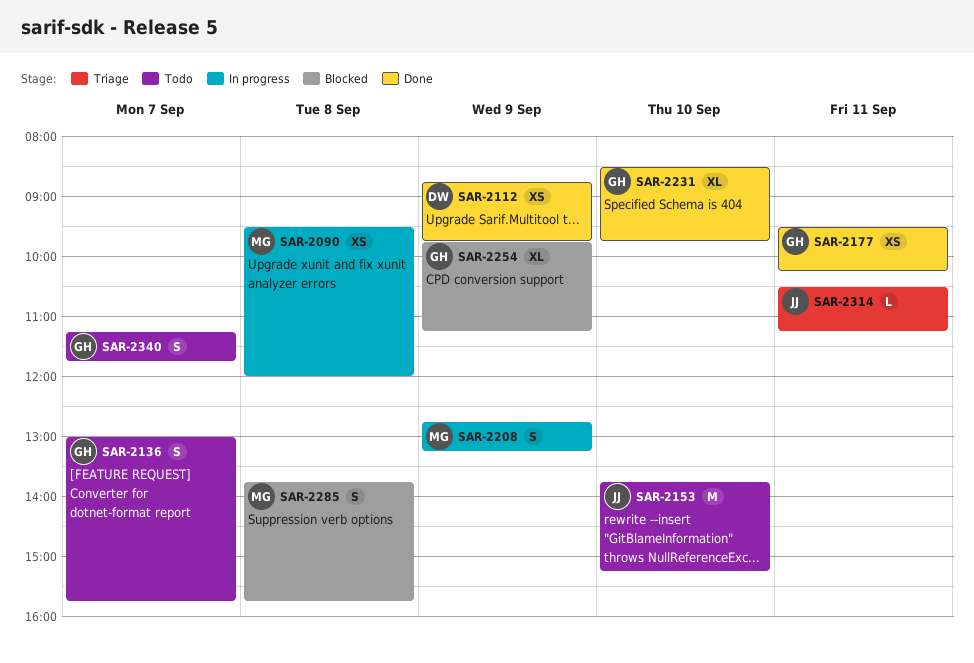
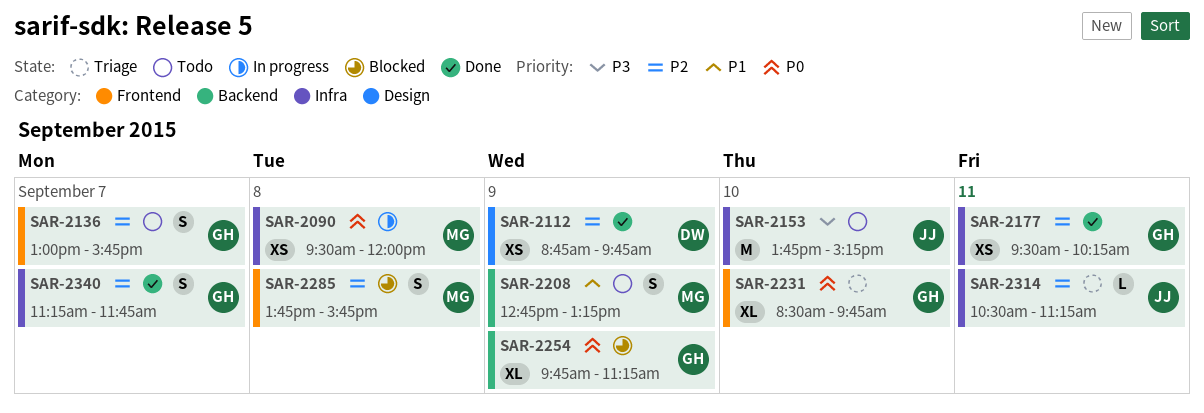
SAR-2208, status: In progress -> Todo
SAR-2231, status: Done -> Triage
SAR-2340, status: Todo -> Done

